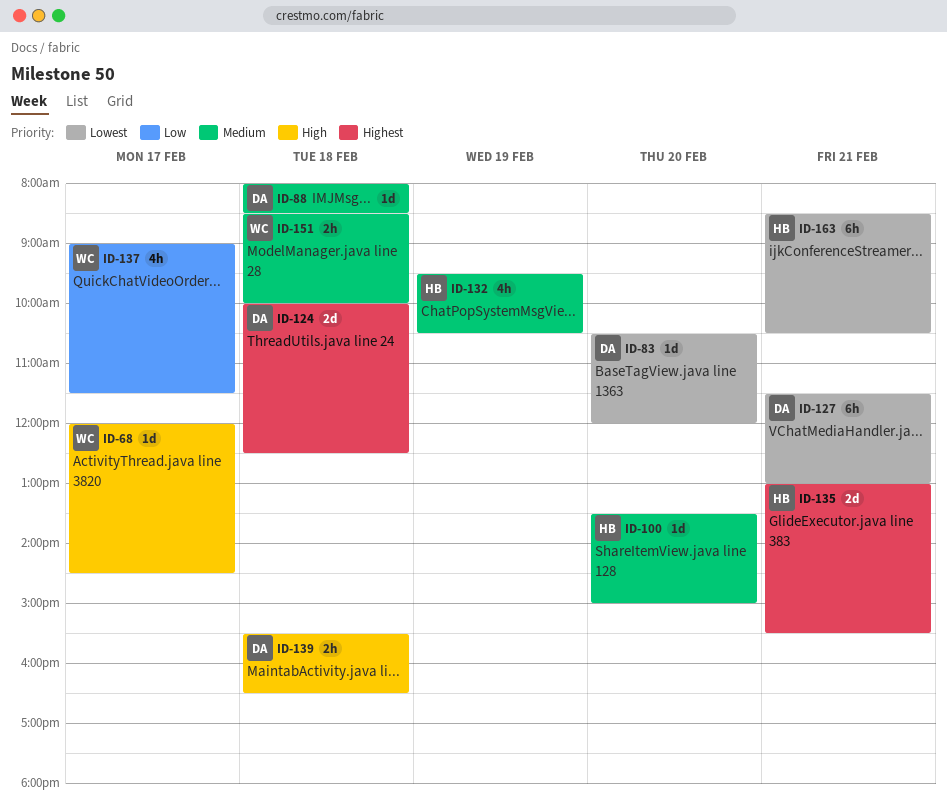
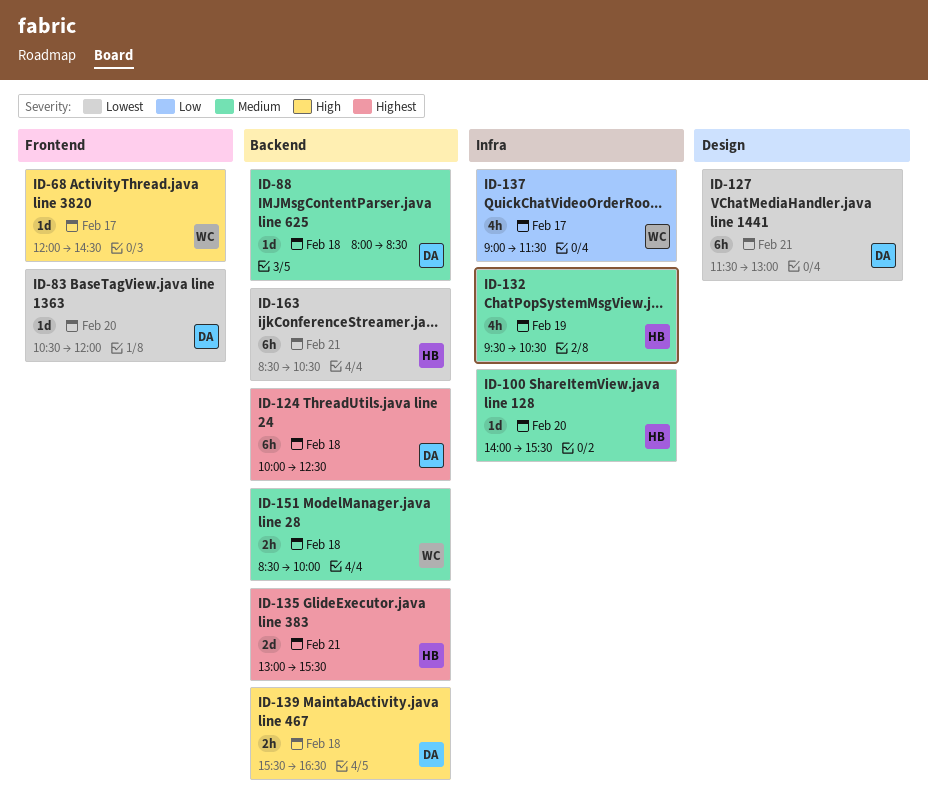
ID-100, begins: 13:30 -> 14:00
ID-100, ends: 15:00 -> 15:30
ID-124, estimate: 2d -> 6h

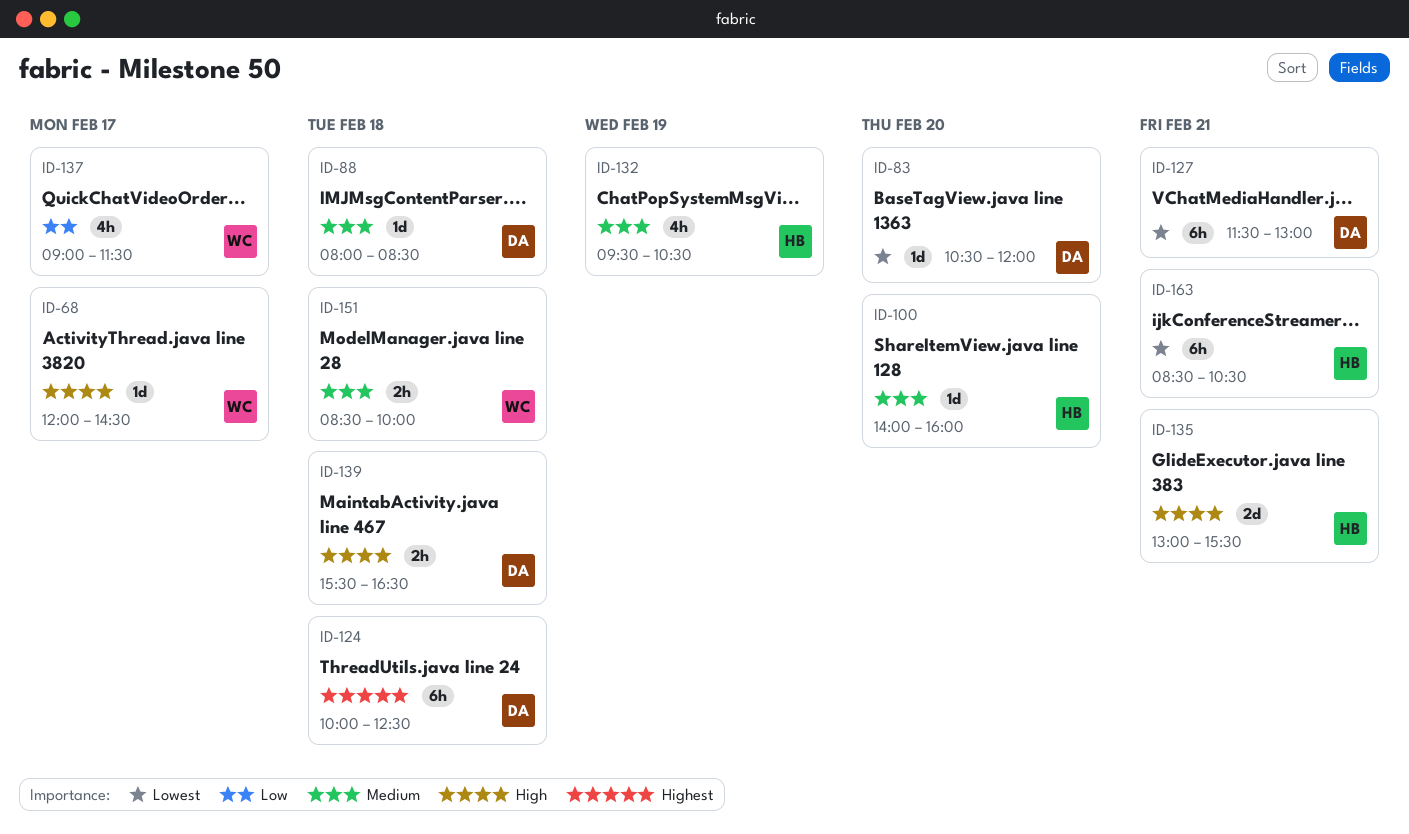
ID-100, ends: 15:30 -> 16:00
ID-135, priority: Highest -> High

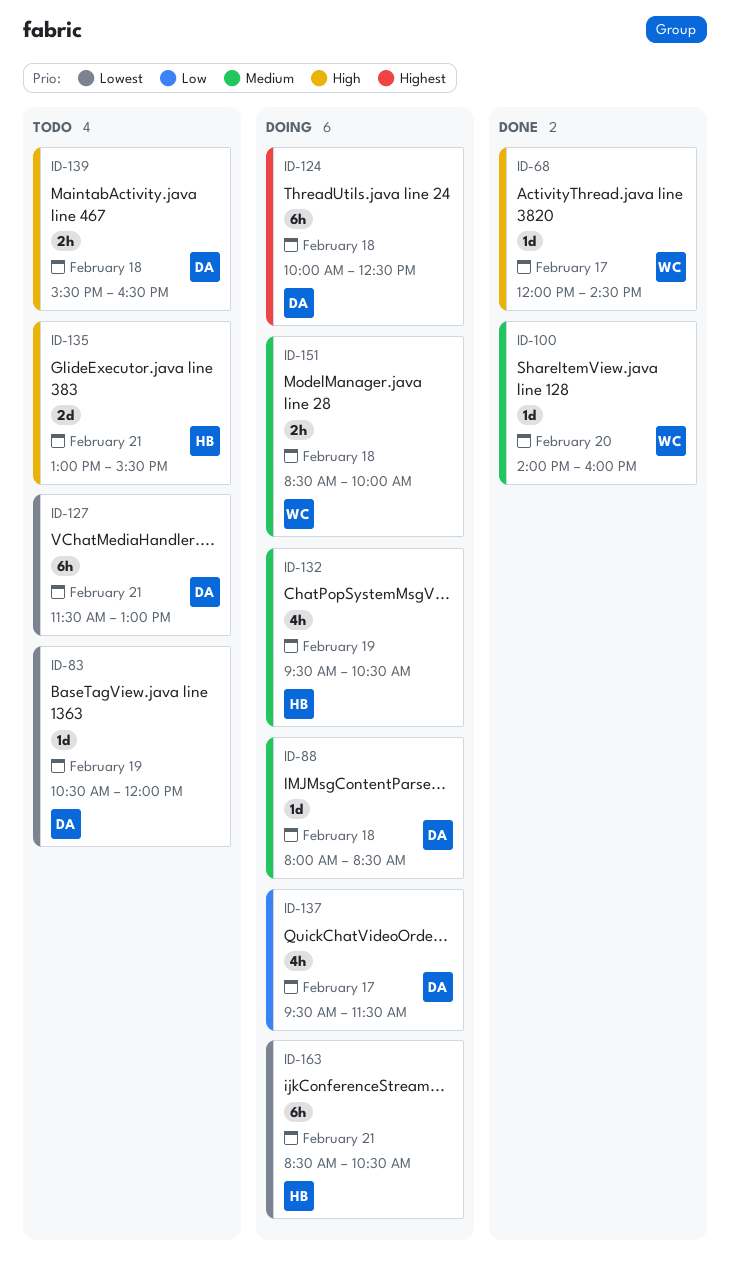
ID-83, day: Feb 20 -> Feb 19
ID-100, owner: HB -> WC
ID-137, owner: WC -> DA
ID-137, begins: 09:00 -> 09:30

